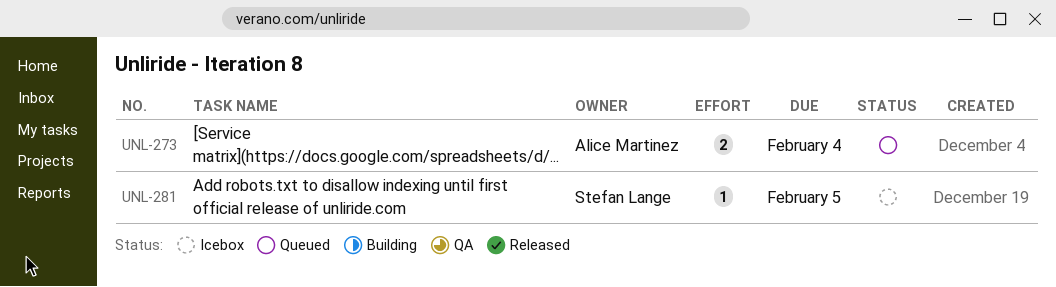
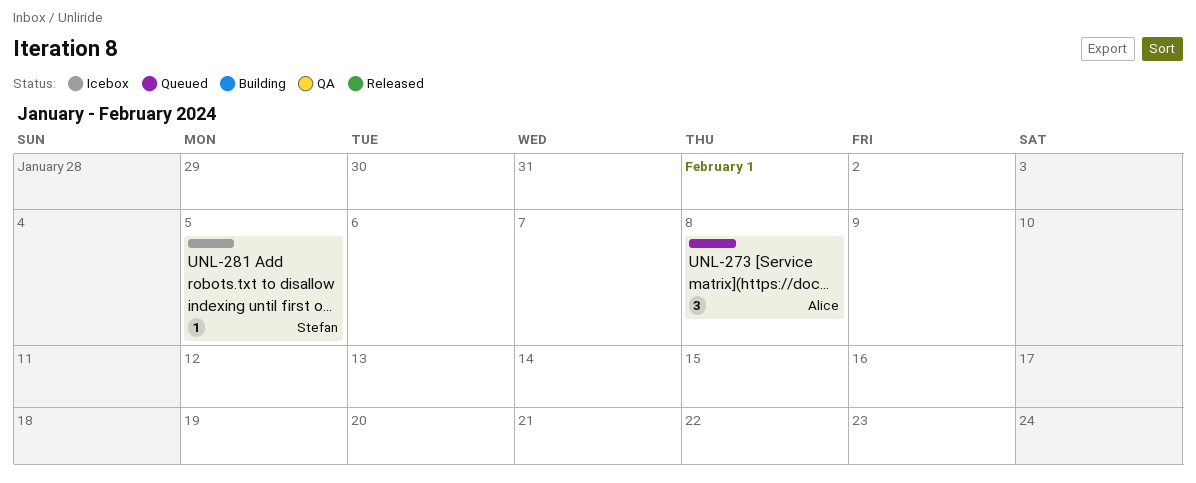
UNL-273, estimate: 2 -> 3
UNL-273, due: Feb 4 -> Feb 8

